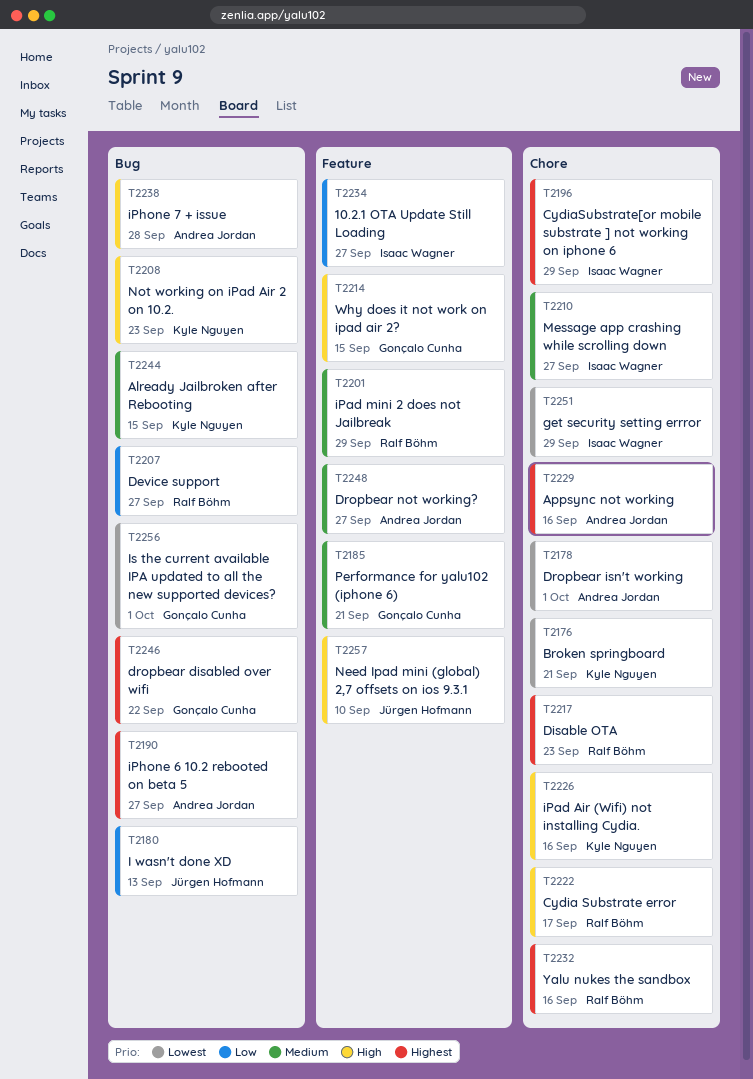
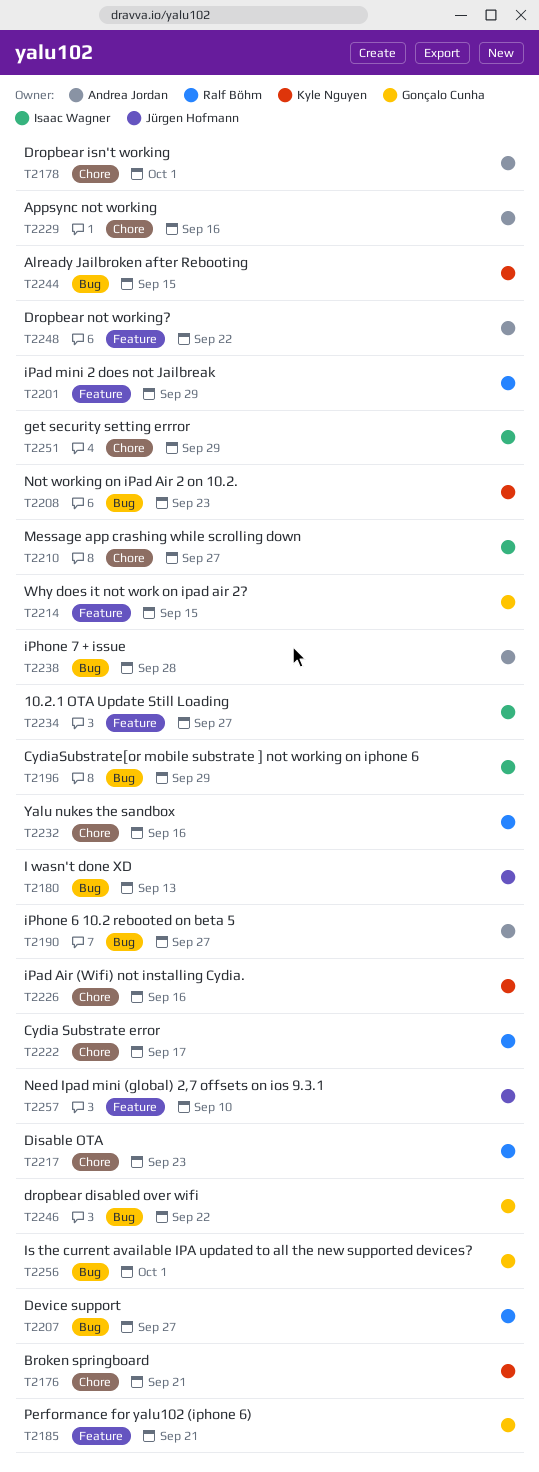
T2196, label: Chore -> Bug
T2248, due: Sep 27 -> Sep 22

